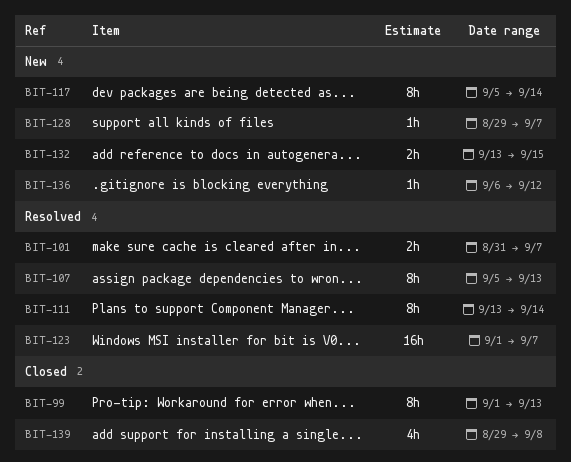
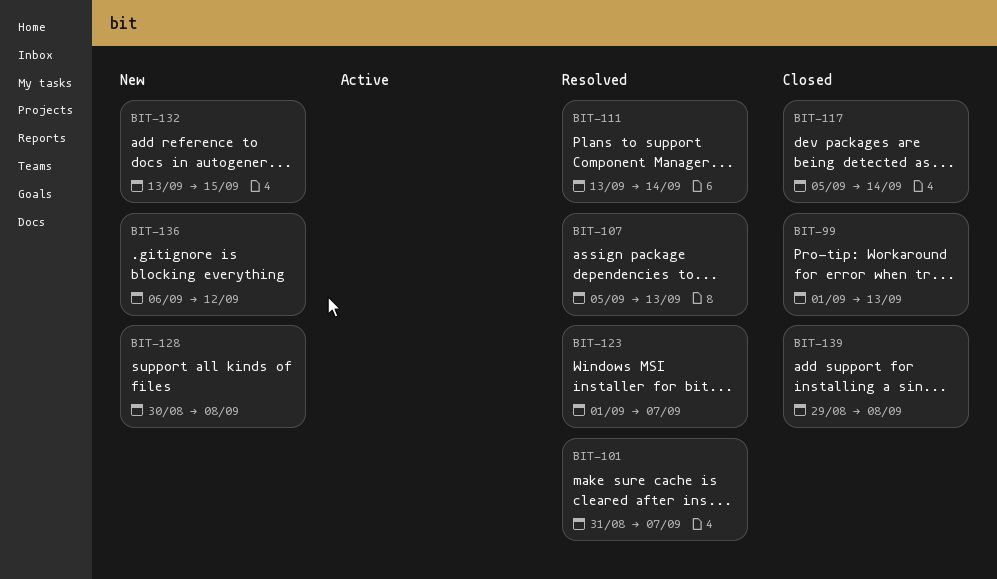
BIT-117, status: New -> Closed
BIT-128, start: Aug 29 -> Aug 30
BIT-128, due: Sep 7 -> Sep 8

